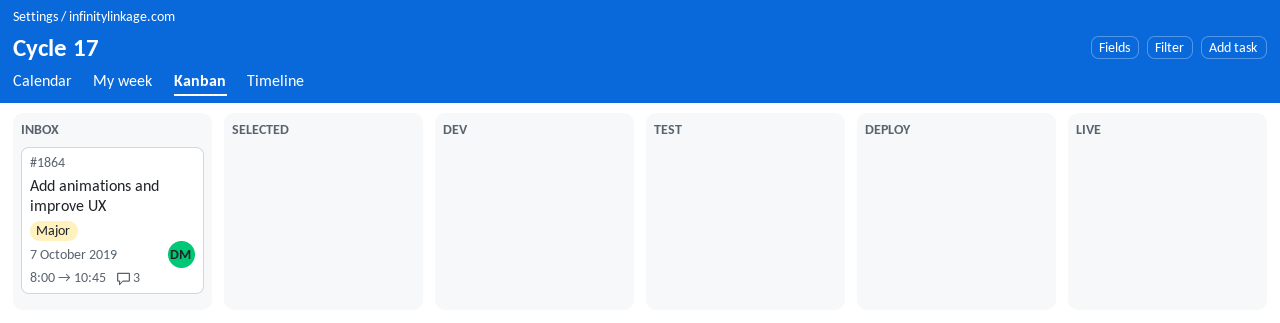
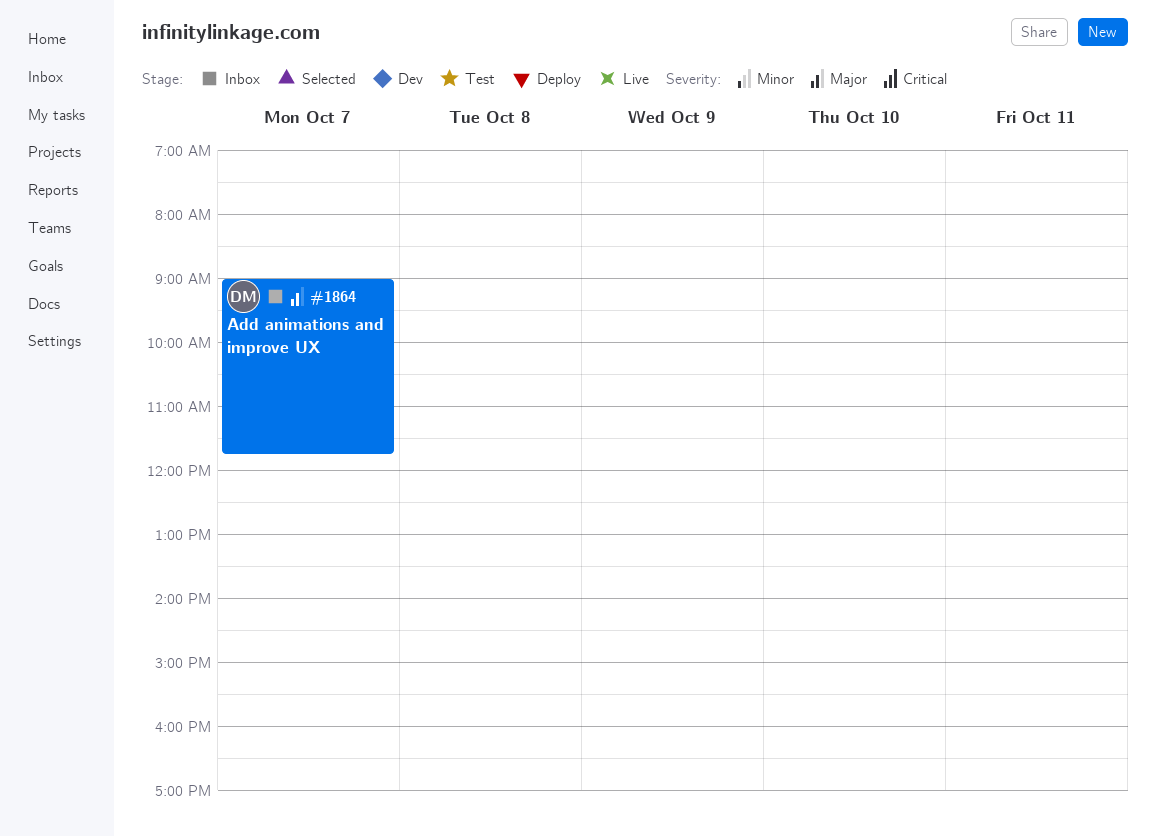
#1864, begins: 08:00 -> 09:00
#1864, ends: 10:45 -> 11:45

